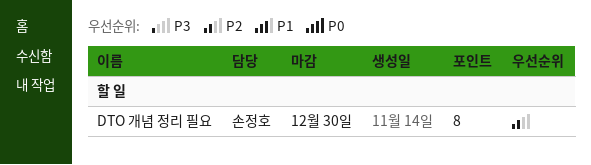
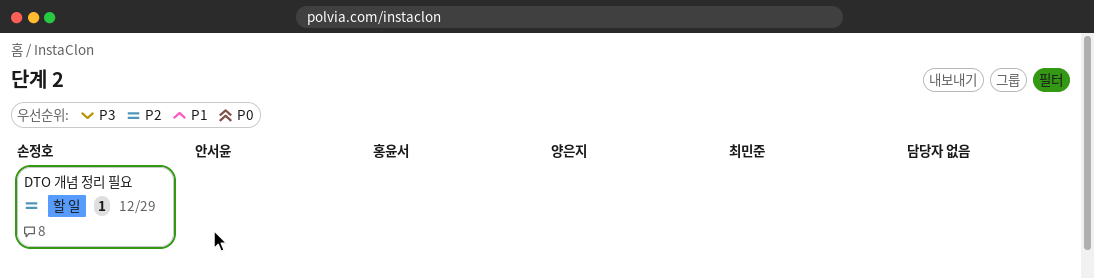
DTO 개념 정리 필요, estimate: 8 -> 1
DTO 개념 정리 필요, due: Dec 30 -> Dec 29

